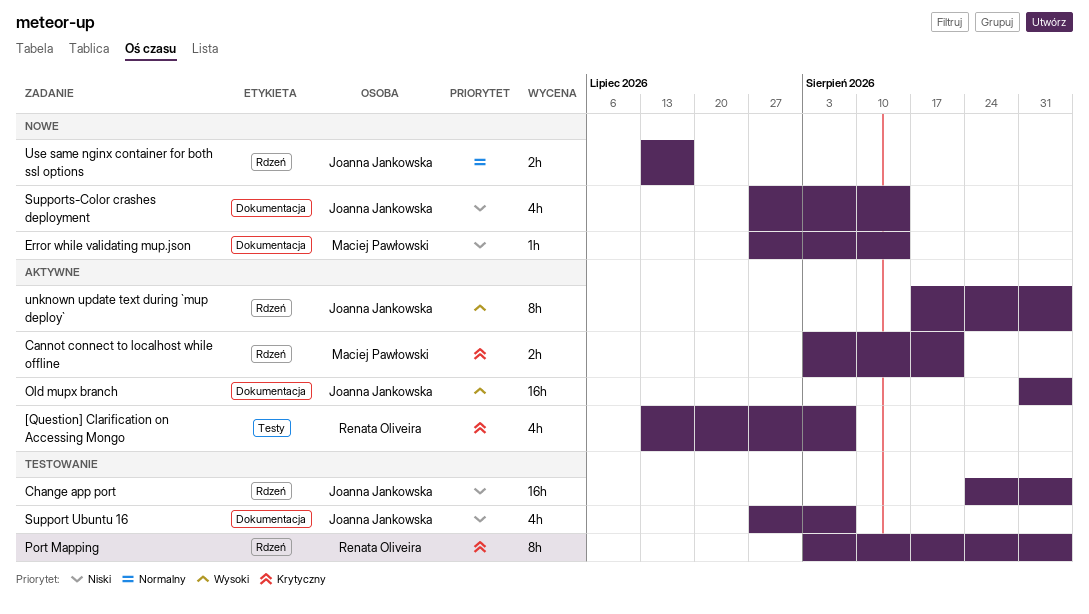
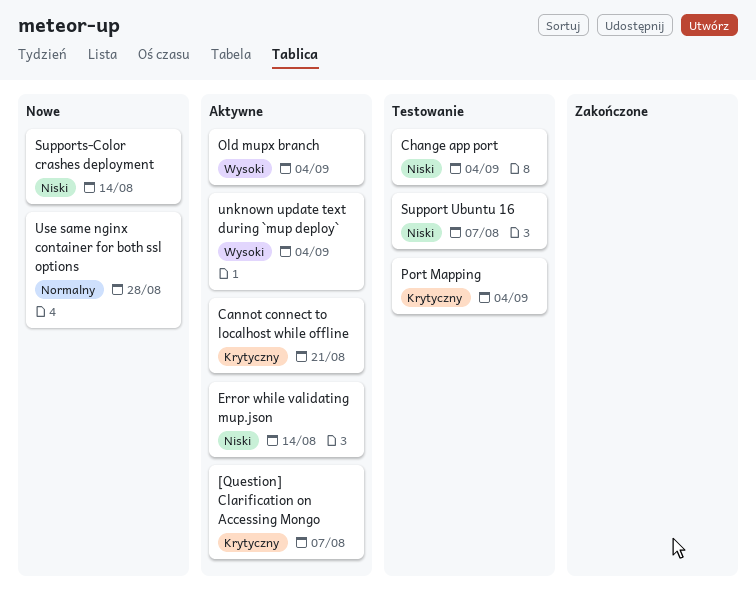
Error while validating mup.json, status: Nowe -> Aktywne
Use same nginx container for both ssl options, due: Jul 17 -> Aug 28

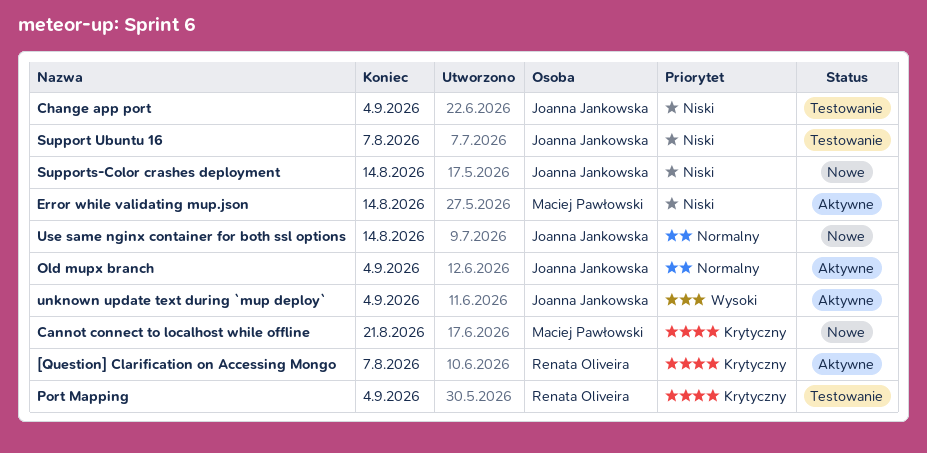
Cannot connect to localhost while offline, status: Aktywne -> Nowe
Old mupx branch, priority: Wysoki -> Normalny
Use same nginx container for both ssl options, due: Aug 28 -> Aug 14

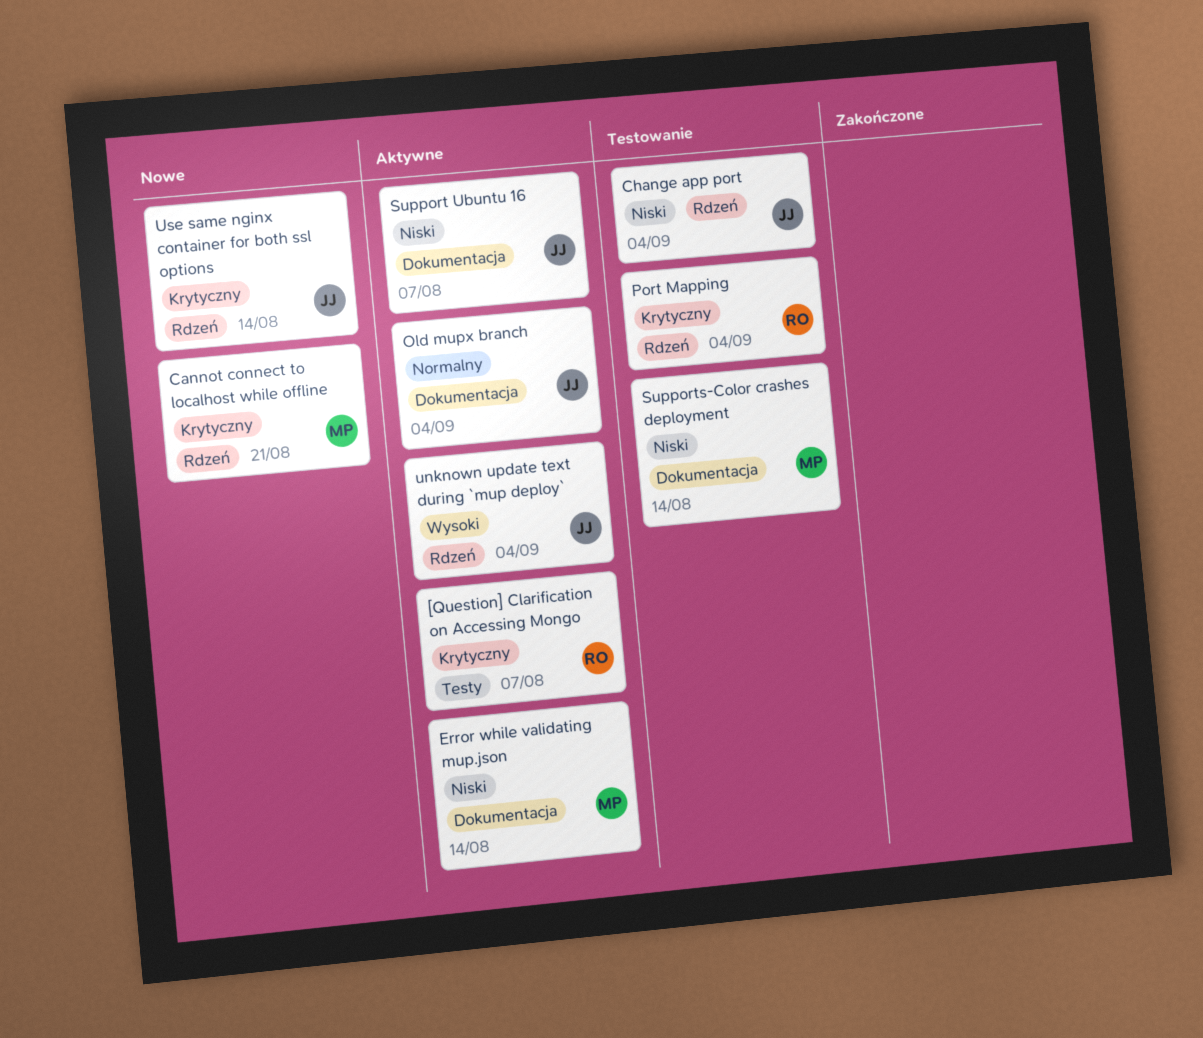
Support Ubuntu 16, status: Testowanie -> Aktywne
Supports-Color crashes deployment, status: Nowe -> Testowanie
Supports-Color crashes deployment, owner: Joanna Jankowska -> Maciej Pawłowski
Use same nginx container for both ssl options, priority: Normalny -> Krytyczny

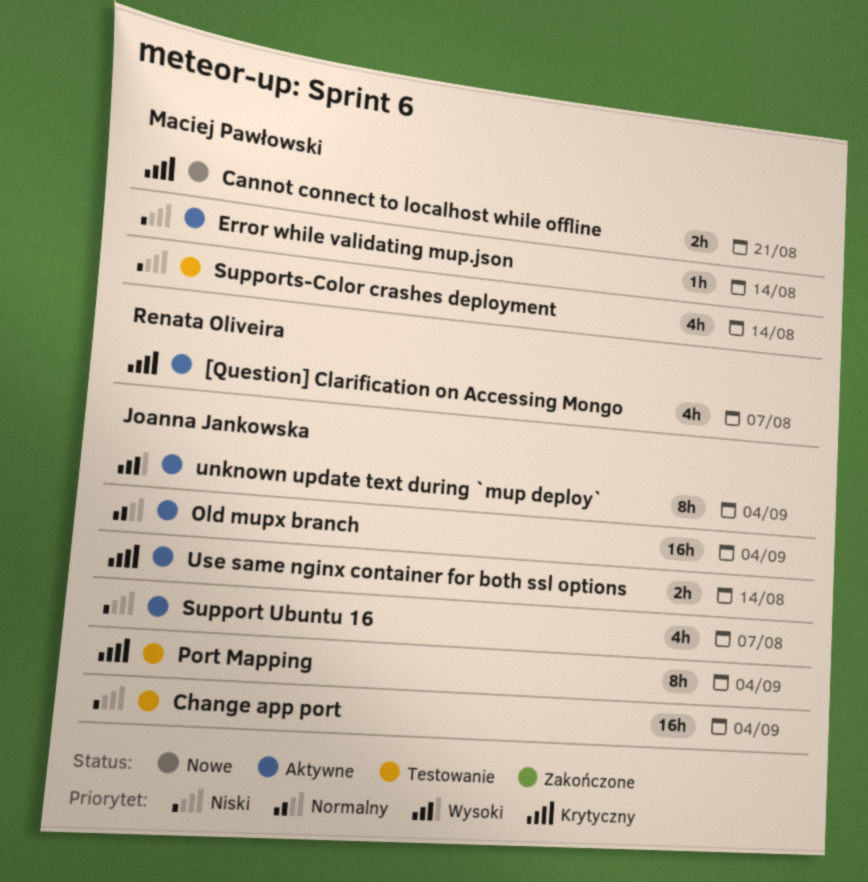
Port Mapping, owner: Renata Oliveira -> Joanna Jankowska
Use same nginx container for both ssl options, status: Nowe -> Aktywne

